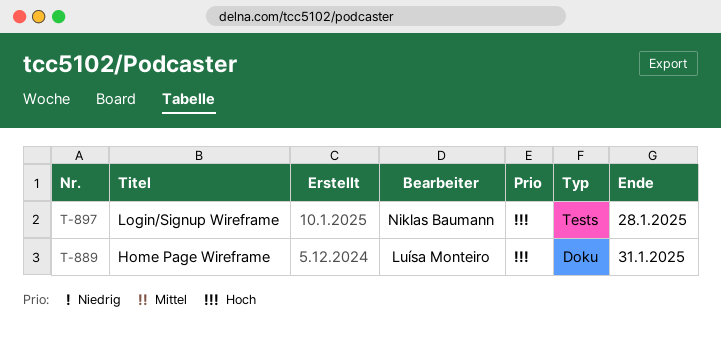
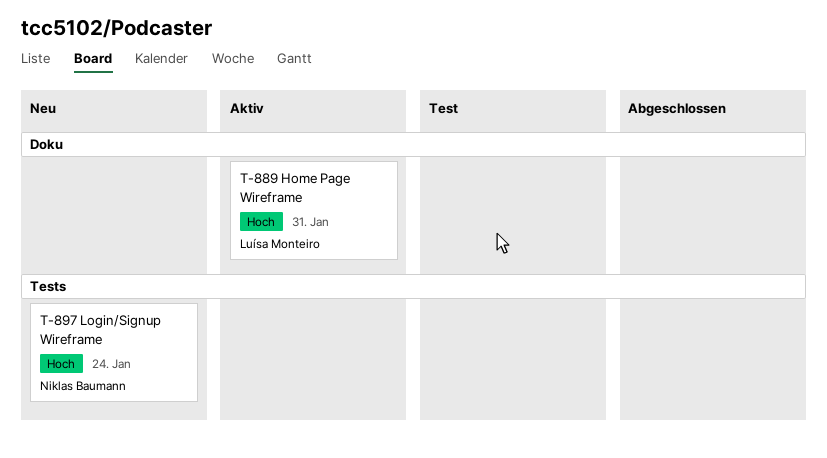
T-897, due: Jan 28 -> Jan 24

